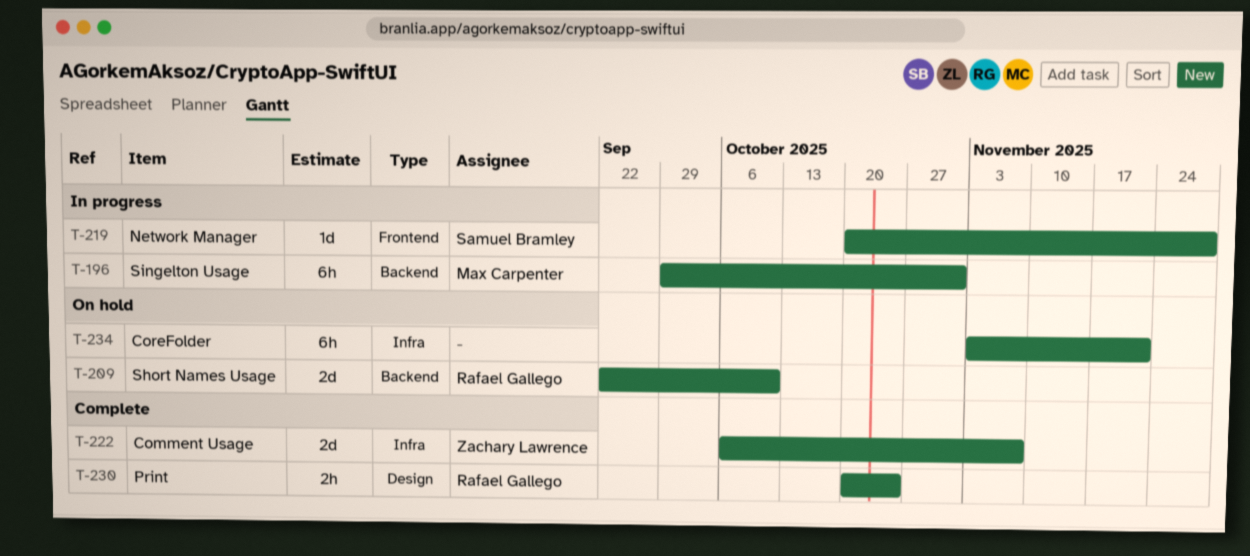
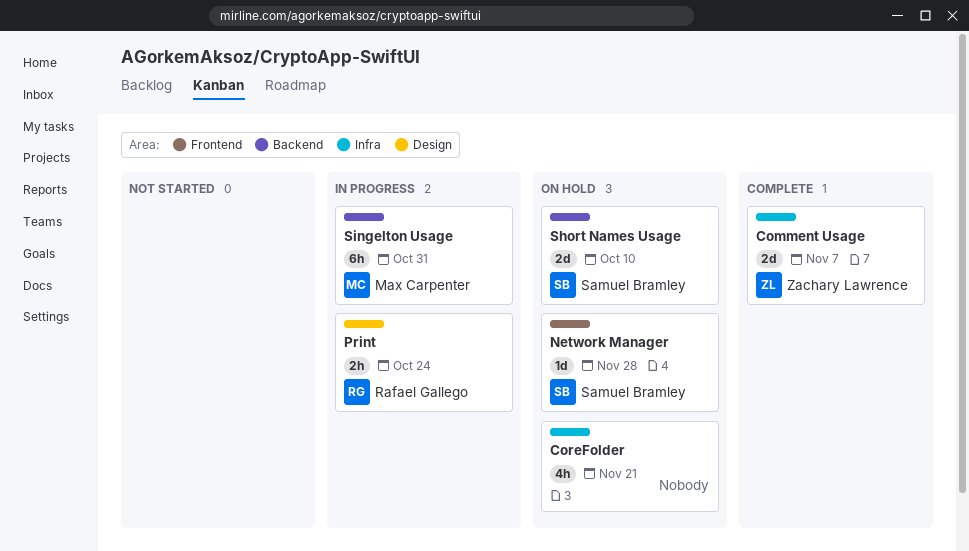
CoreFolder, estimate: 6h -> 4h
Network Manager, status: In progress -> On hold
Print, status: Complete -> In progress
Short Names Usage, owner: Rafael Gallego -> Samuel Bramley

